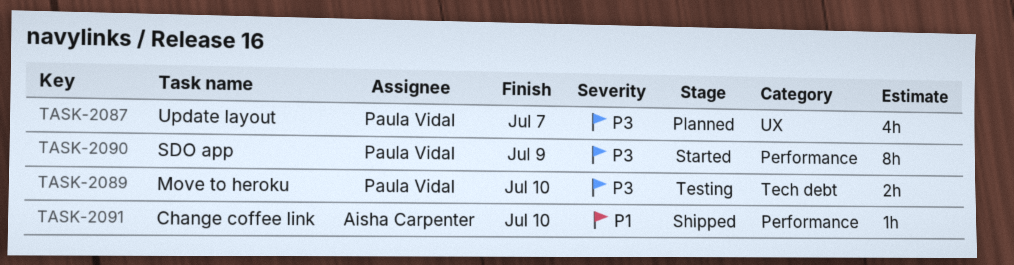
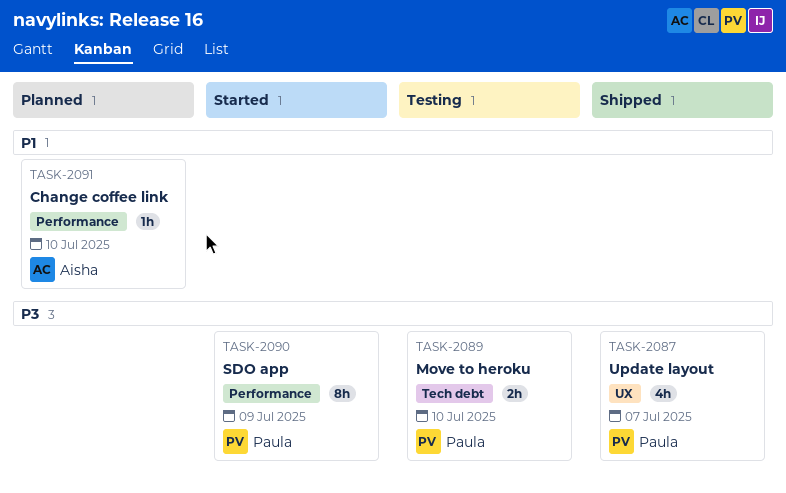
TASK-2087, status: Planned -> Shipped
TASK-2091, status: Shipped -> Planned

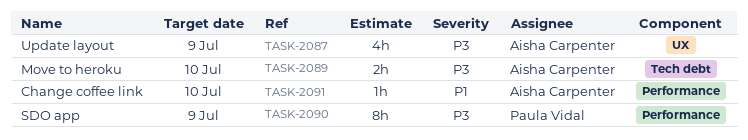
TASK-2087, owner: Paula Vidal -> Aisha Carpenter
TASK-2087, due: Jul 7 -> Jul 9
TASK-2089, owner: Paula Vidal -> Aisha Carpenter

